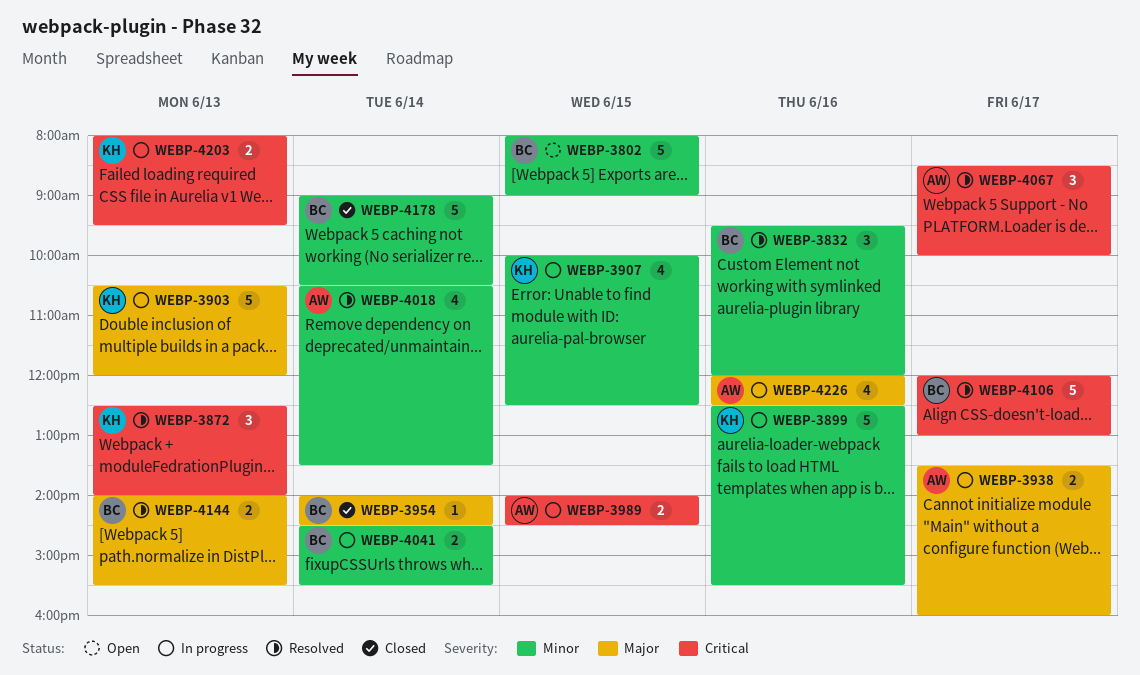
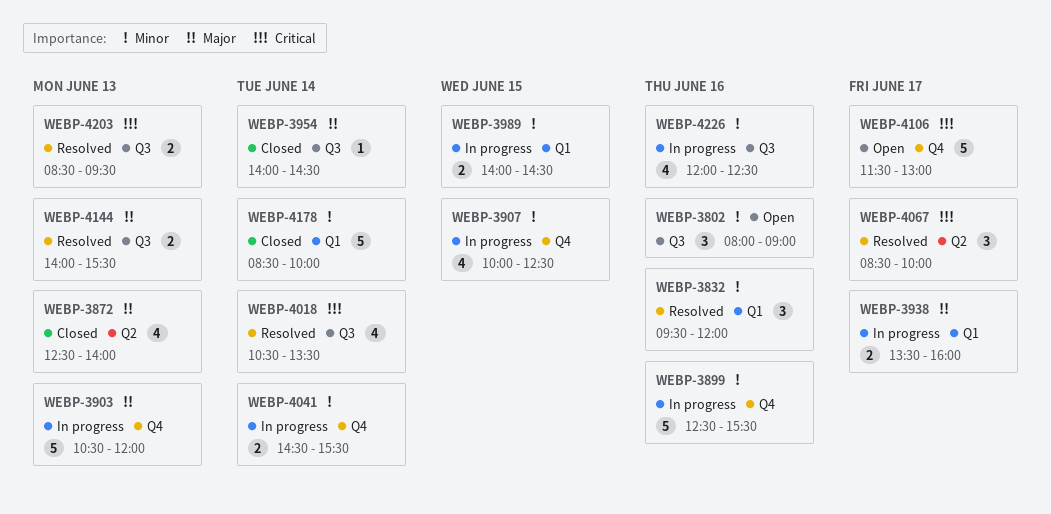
WEBP-3802, estimate: 5 -> 3
WEBP-3802, day: Jun 15 -> Jun 16
WEBP-3872, status: Resolved -> Closed
WEBP-3872, priority: Critical -> Major
WEBP-3872, estimate: 3 -> 4
WEBP-3989, priority: Critical -> Minor
WEBP-4018, priority: Minor -> Critical
WEBP-4106, status: Resolved -> Open
WEBP-4106, begins: 12:00 -> 11:30
WEBP-4178, begins: 09:00 -> 08:30
WEBP-4178, ends: 10:30 -> 10:00
WEBP-4203, status: In progress -> Resolved
WEBP-4203, begins: 08:00 -> 08:30
WEBP-4226, priority: Major -> Minor

